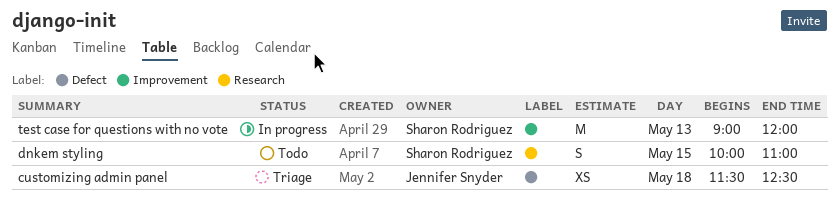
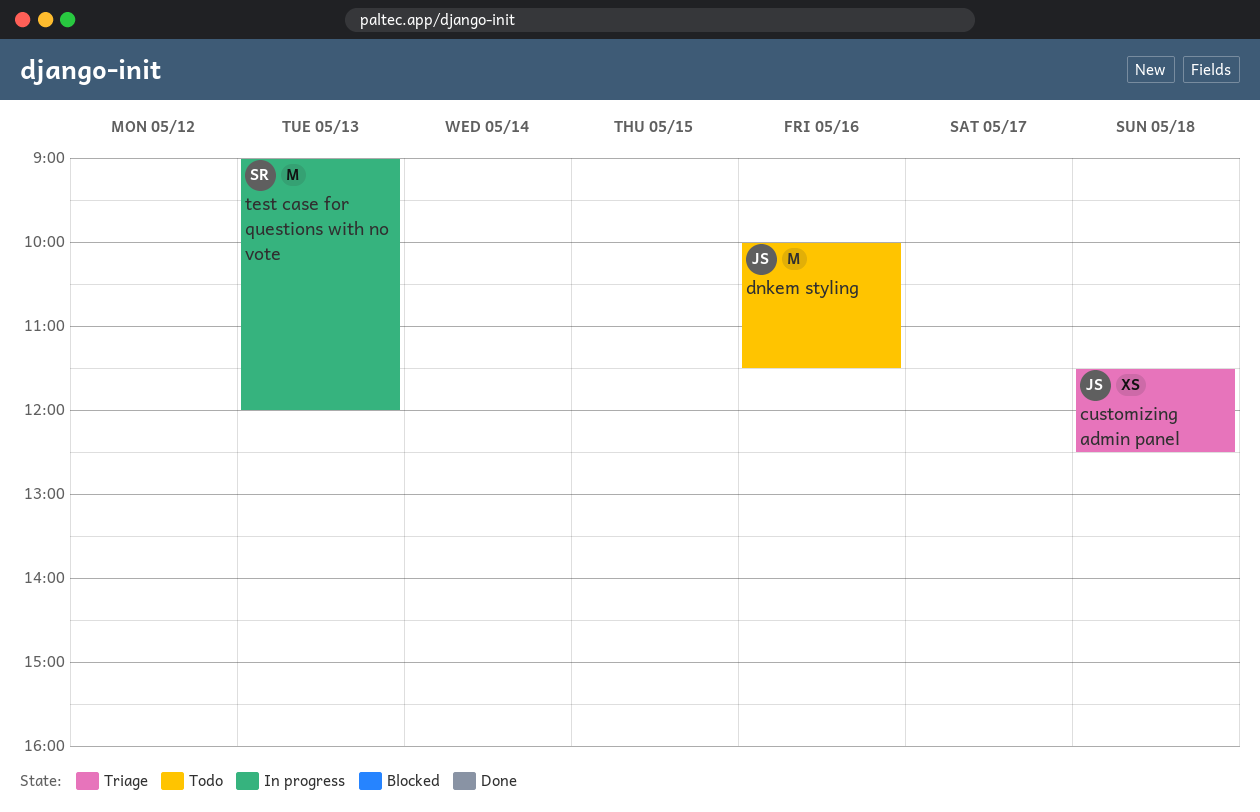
dnkem styling, owner: Sharon Rodriguez -> Jennifer Snyder
dnkem styling, estimate: S -> M
dnkem styling, day: May 15 -> May 16
dnkem styling, ends: 11:00 -> 11:30

